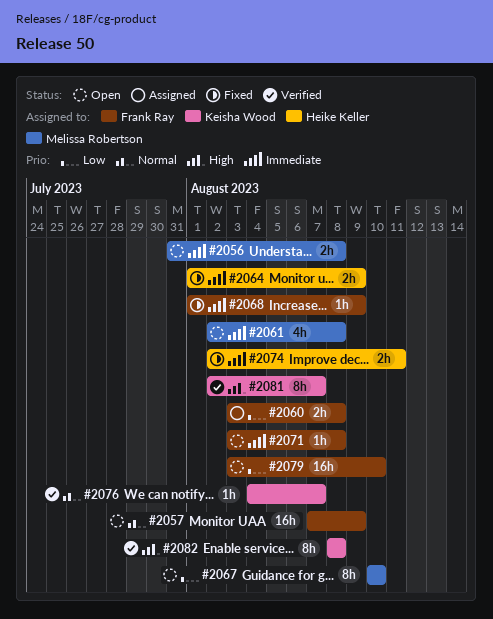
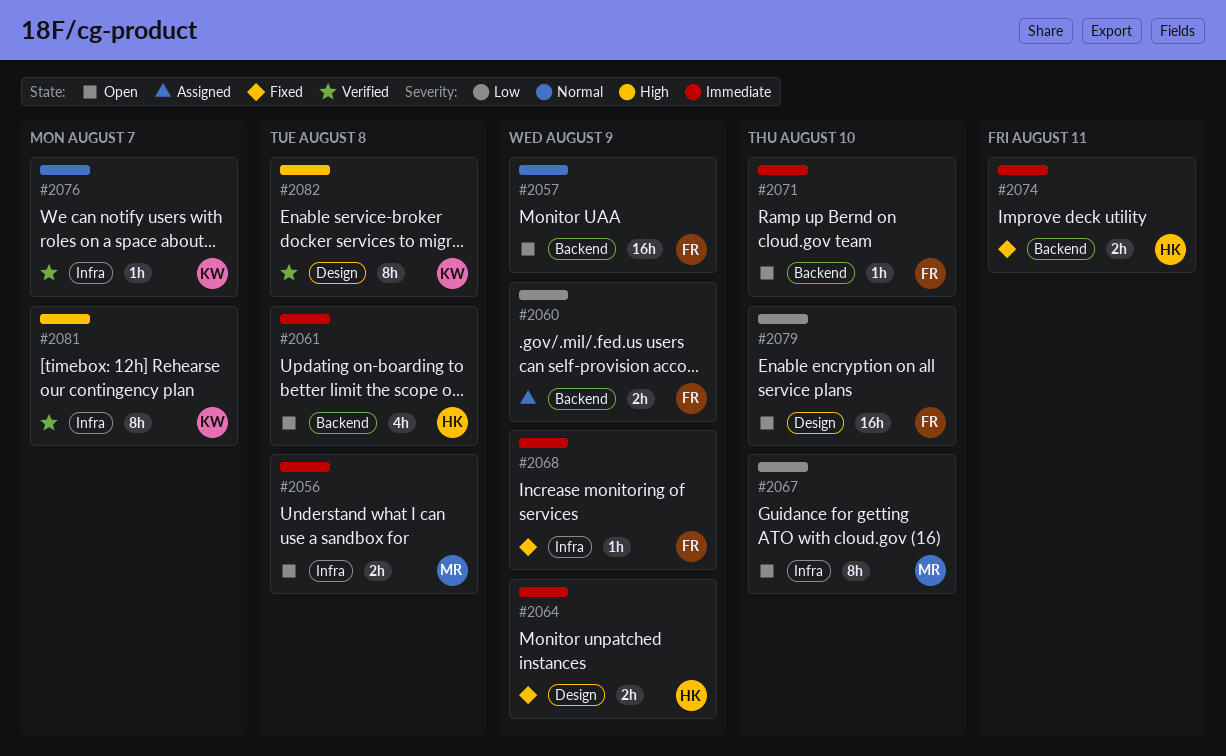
#2060, due: Aug 8 -> Aug 9
#2061, owner: Melissa Robertson -> Heike Keller
#2071, due: Aug 8 -> Aug 10

